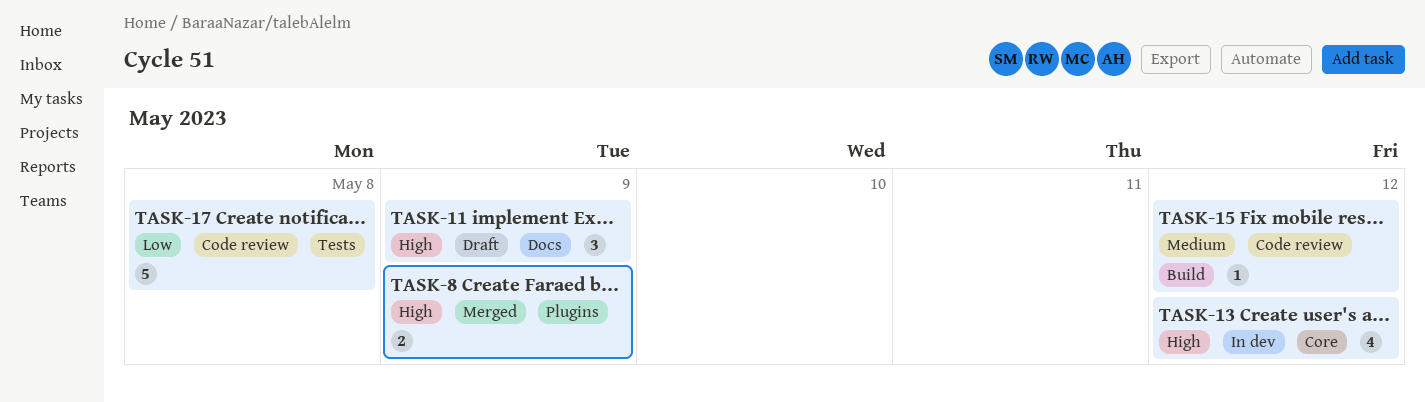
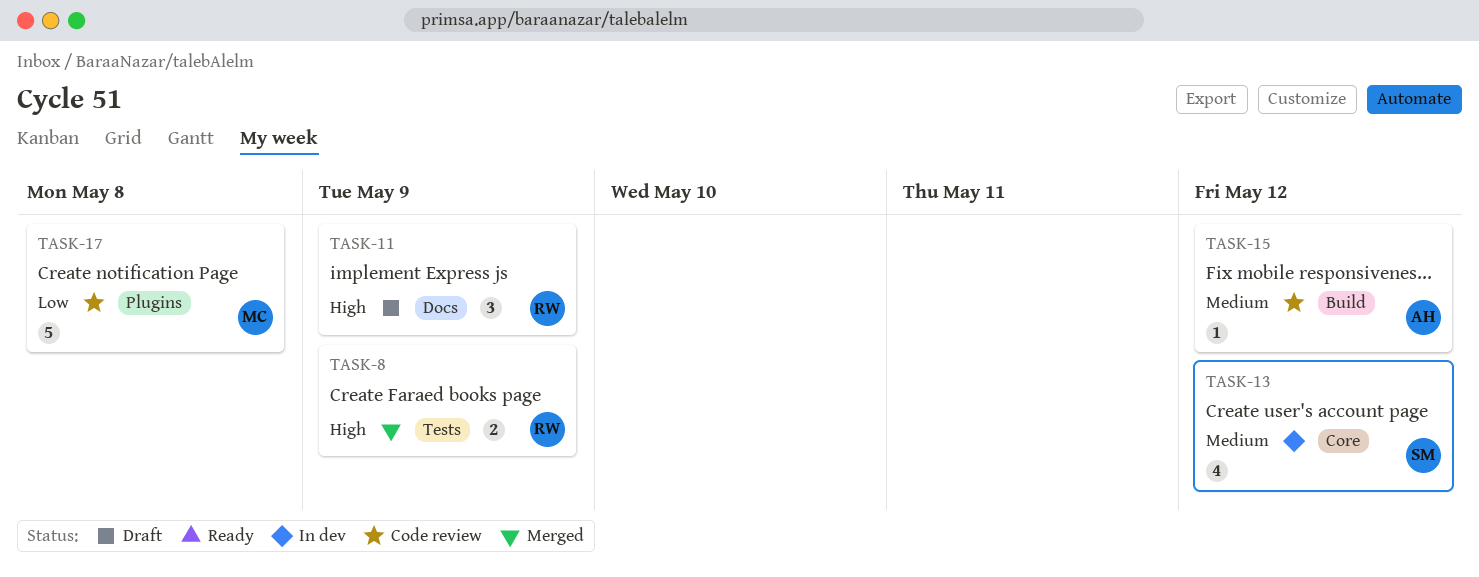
TASK-8, label: Plugins -> Tests
TASK-13, priority: High -> Medium
TASK-17, label: Tests -> Plugins

